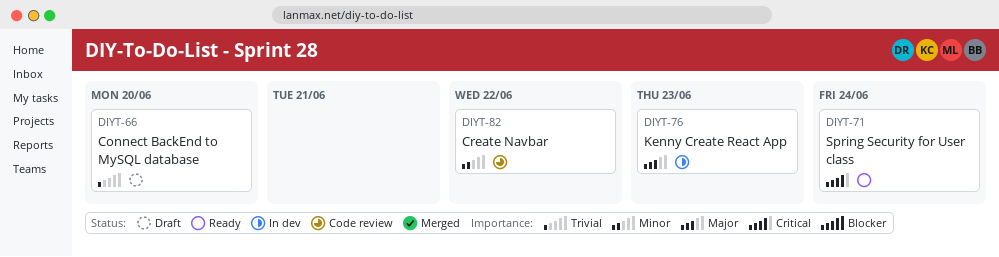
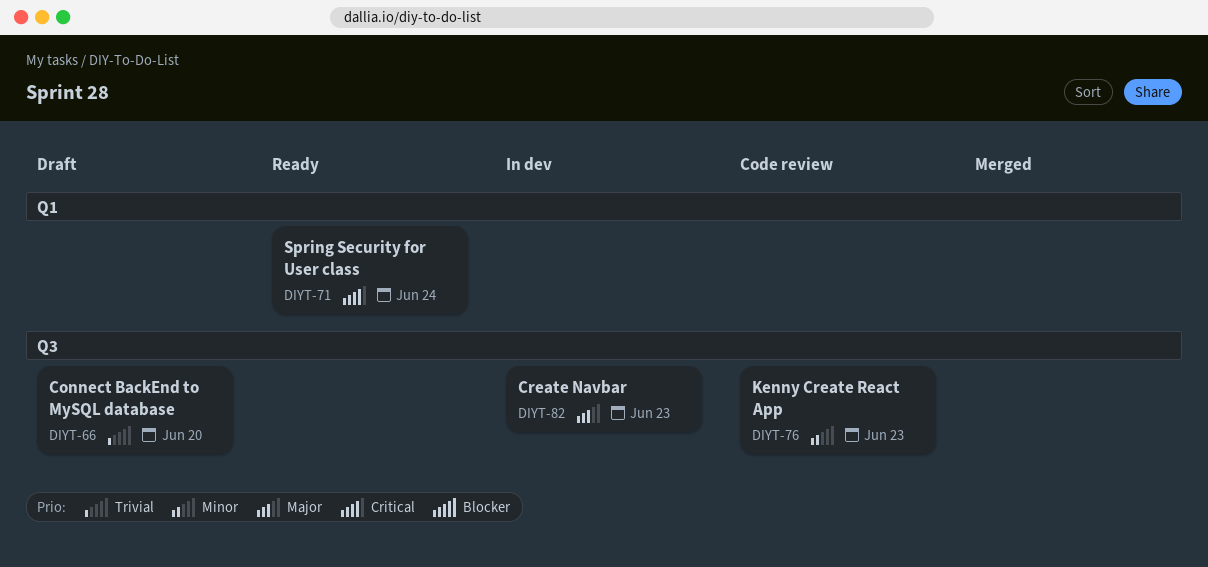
DIYT-76, status: In dev -> Code review
DIYT-76, priority: Major -> Minor
DIYT-82, status: Code review -> In dev
DIYT-82, priority: Minor -> Major
DIYT-82, due: Jun 22 -> Jun 23

